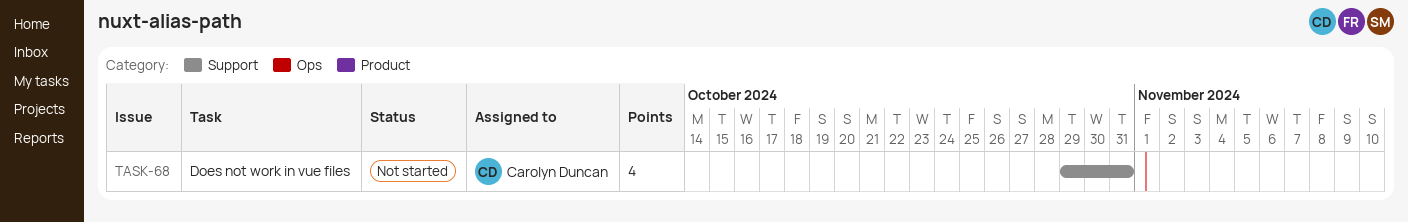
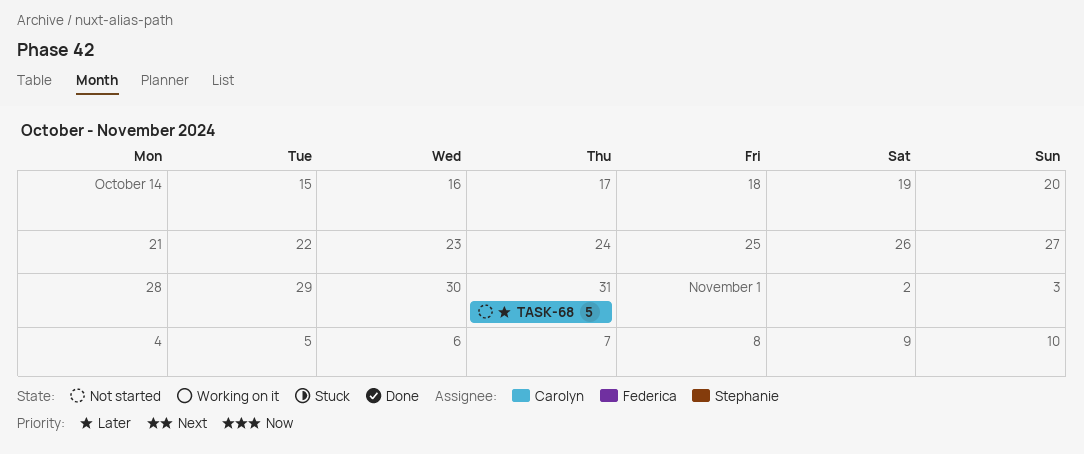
TASK-68, estimate: 4 -> 5
TASK-68, start: Oct 29 -> Oct 31

